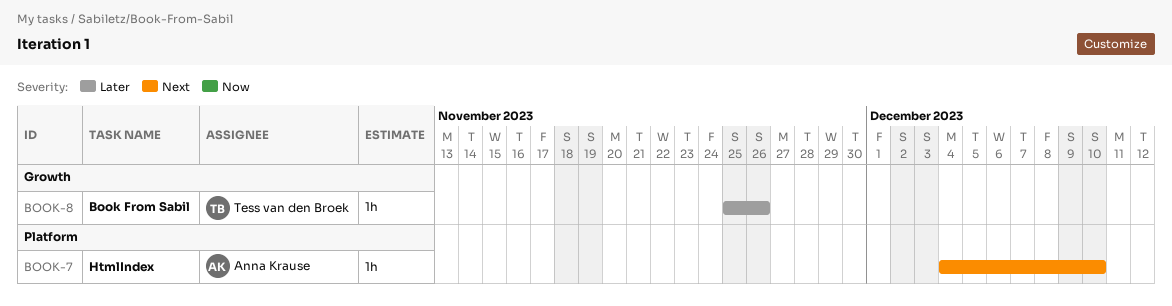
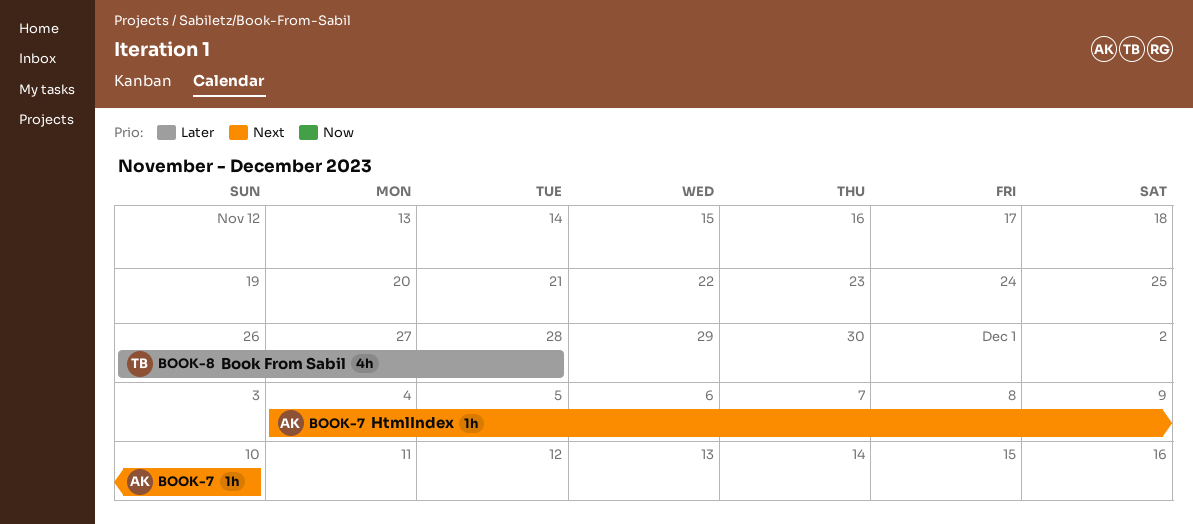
BOOK-8, estimate: 1h -> 4h
BOOK-8, start: Nov 25 -> Nov 26
BOOK-8, due: Nov 26 -> Nov 28

